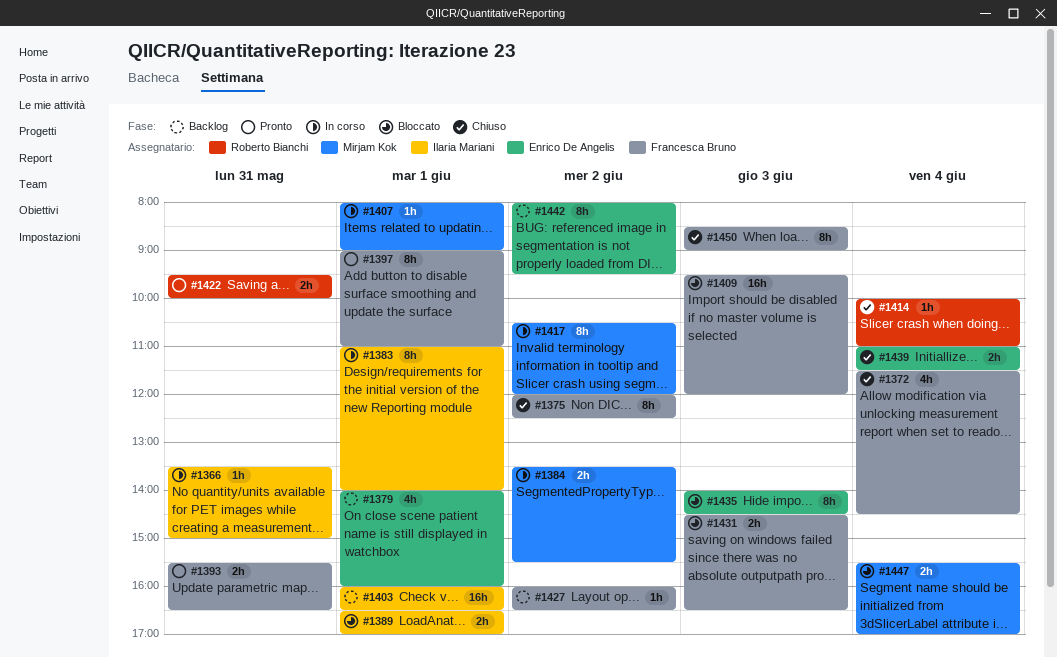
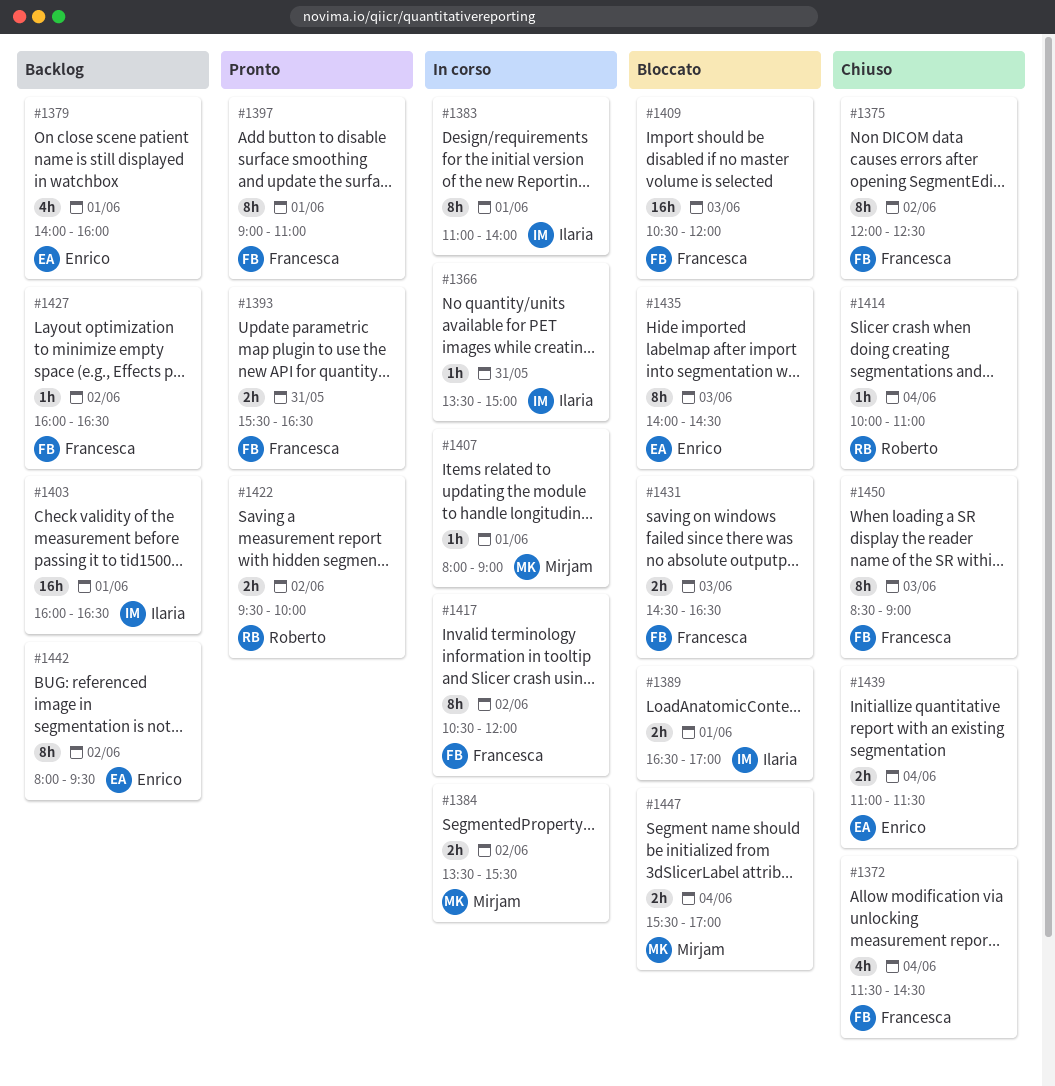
#1409, begins: 09:30 -> 10:30
#1417, owner: Mirjam Kok -> Francesca Bruno
#1422, day: May 31 -> Jun 2

